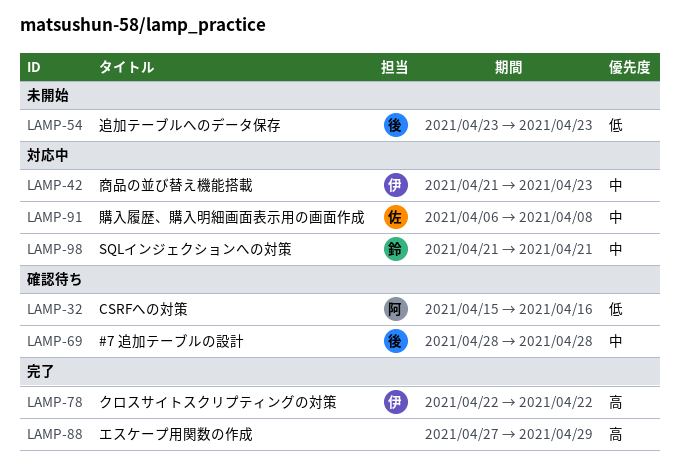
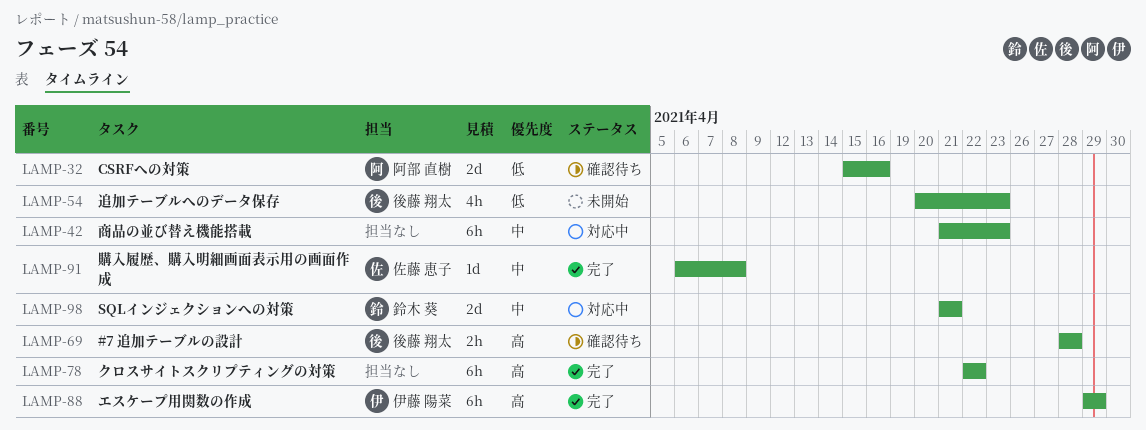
LAMP-42, owner: 伊藤 陽菜 -> none
LAMP-54, start: Apr 23 -> Apr 20
LAMP-69, priority: 中 -> 高
LAMP-78, owner: 伊藤 陽菜 -> none
LAMP-88, owner: none -> 伊藤 陽菜
LAMP-88, start: Apr 27 -> Apr 29
LAMP-91, status: 対応中 -> 完了

